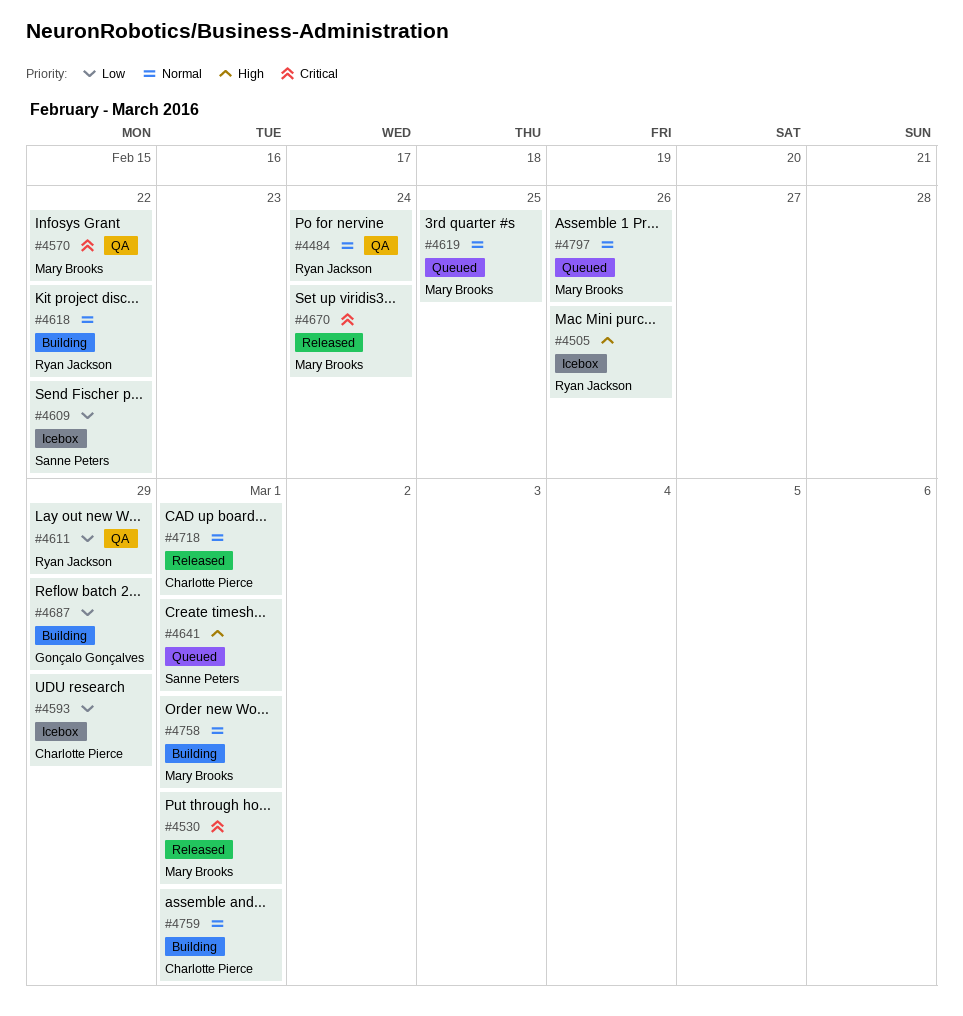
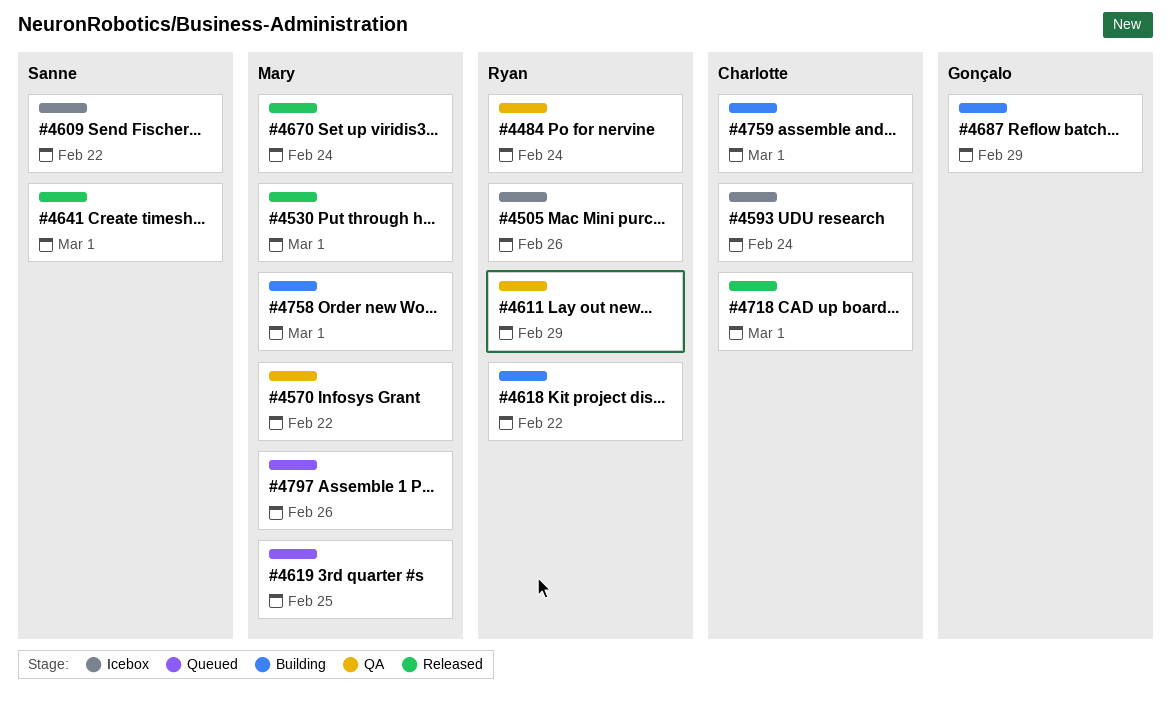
#4593, due: Feb 29 -> Feb 24
#4641, status: Queued -> Released

